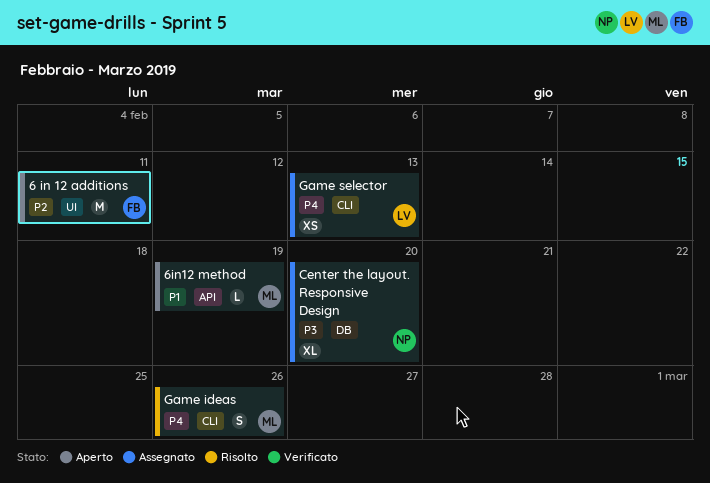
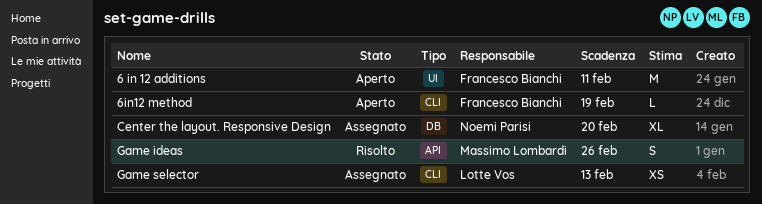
6in12 method, owner: Massimo Lombardi -> Francesco Bianchi
6in12 method, label: API -> CLI
Game ideas, label: CLI -> API

